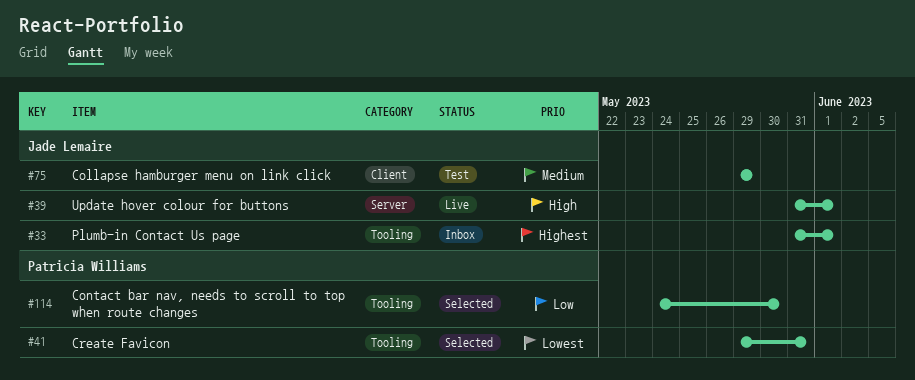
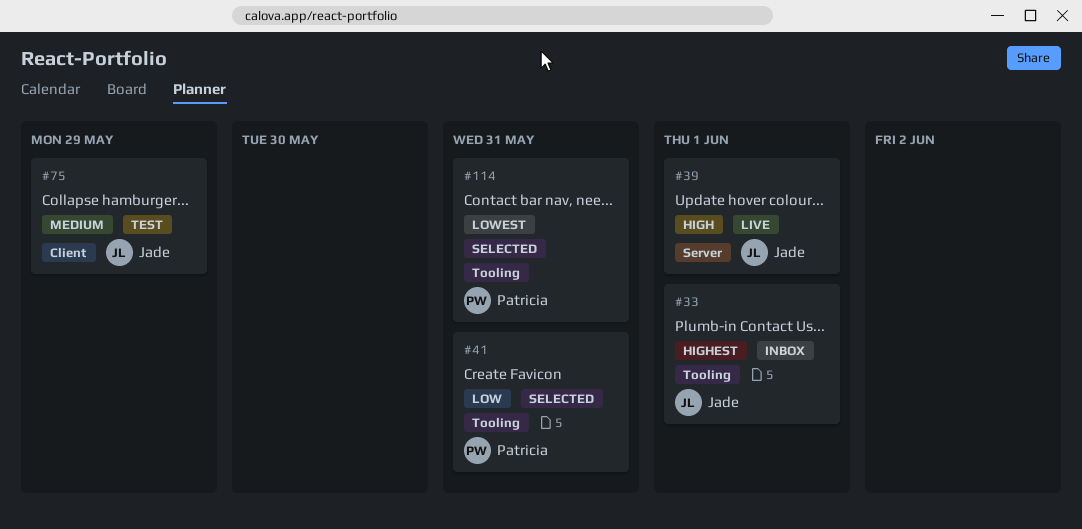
#41, priority: Lowest -> Low
#114, priority: Low -> Lowest
#114, due: May 30 -> May 31

